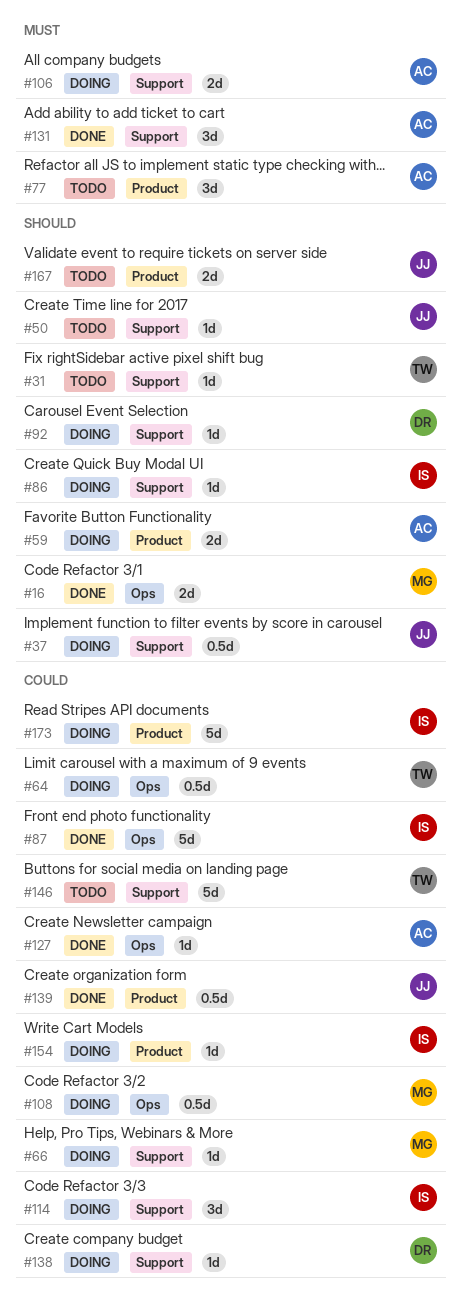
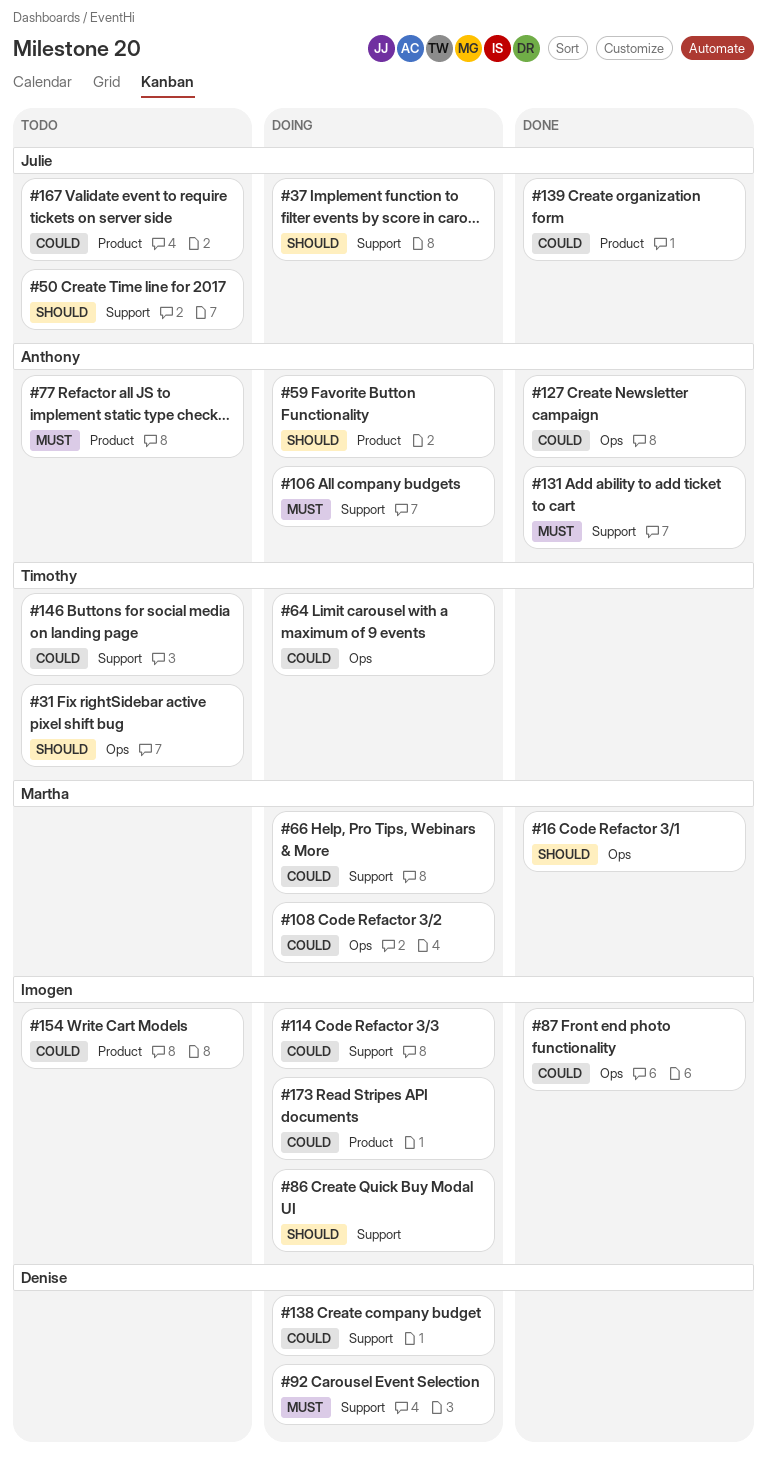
#31, label: Support -> Ops
#92, priority: Should -> Must
#154, status: Doing -> Todo
#167, priority: Should -> Could

